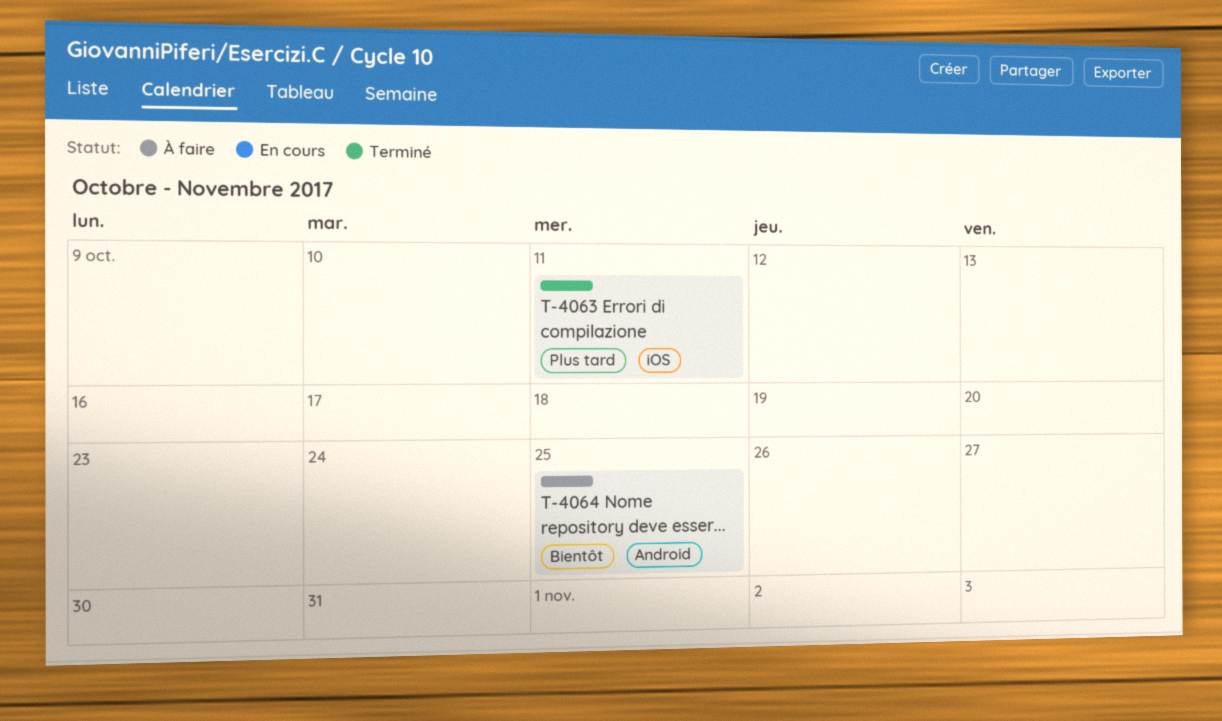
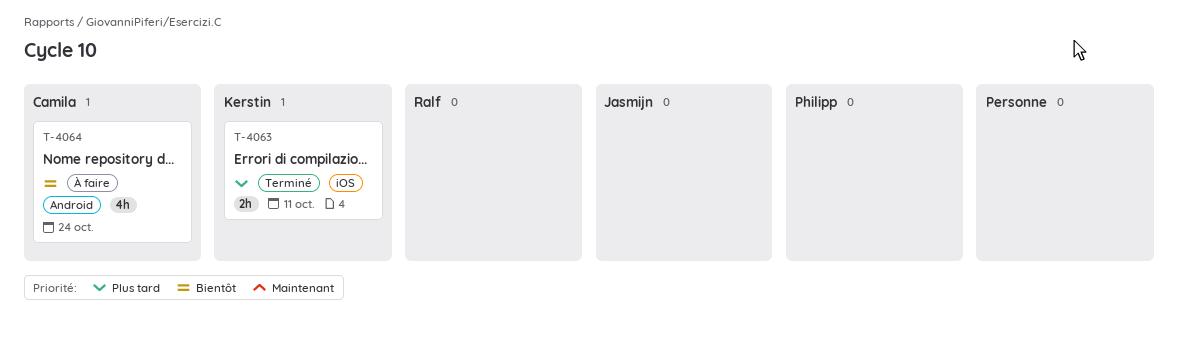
T-4064, due: Oct 25 -> Oct 24

